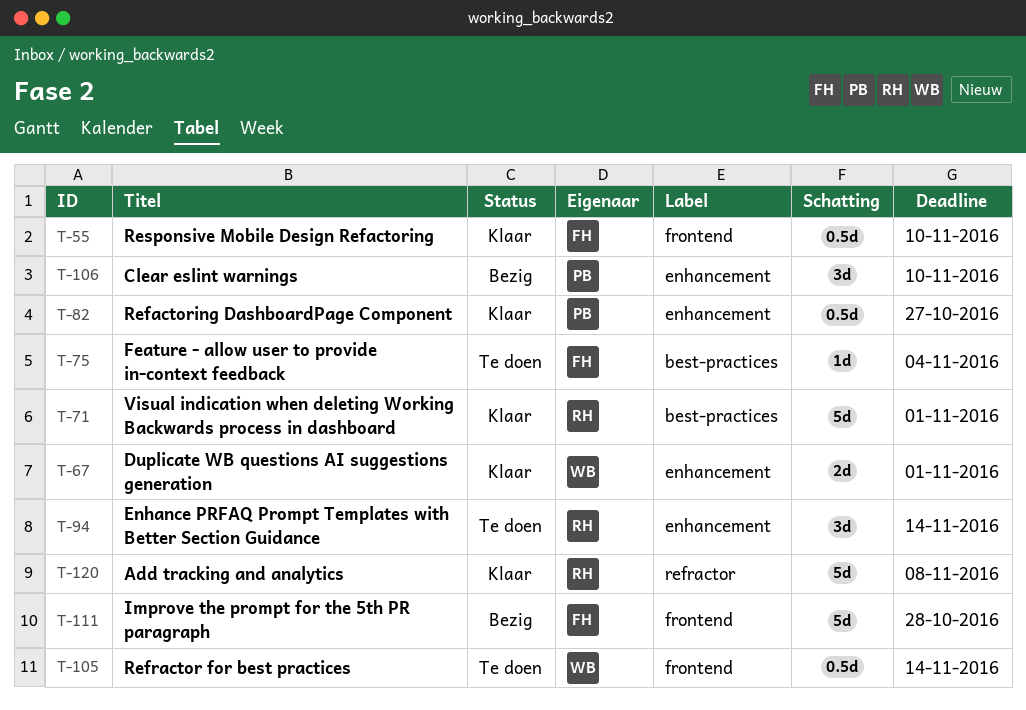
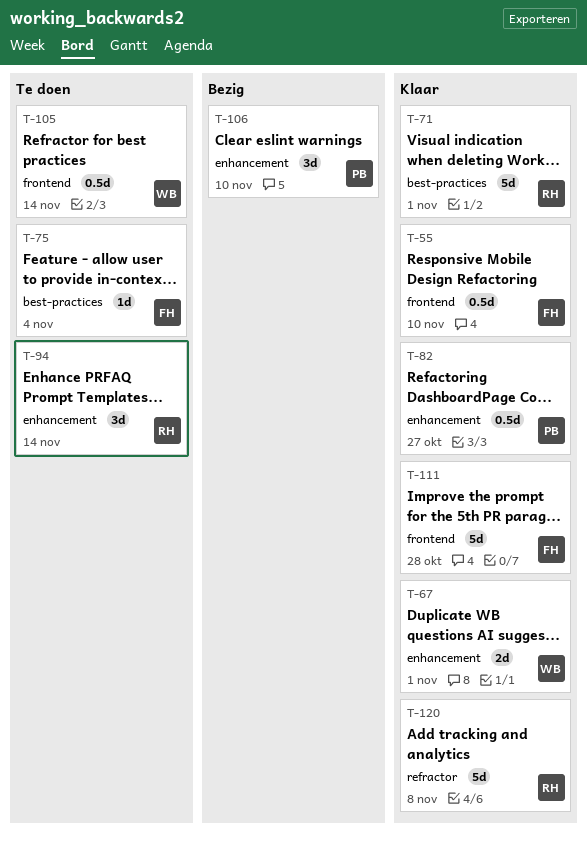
T-111, status: Bezig -> Klaar

